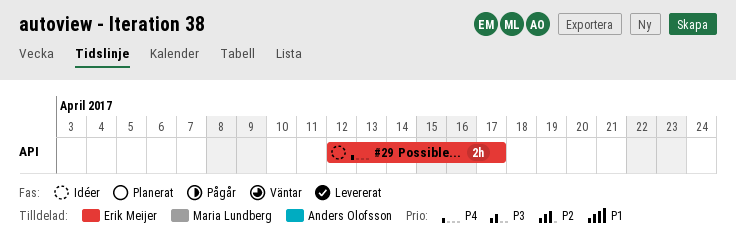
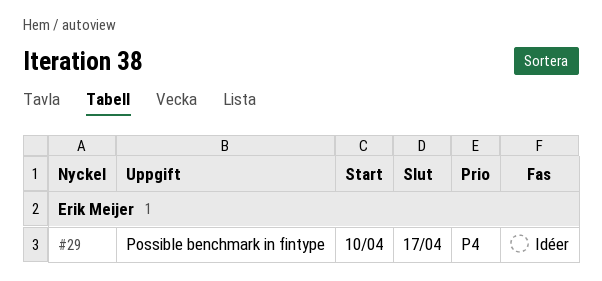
#29, start: Apr 12 -> Apr 10

